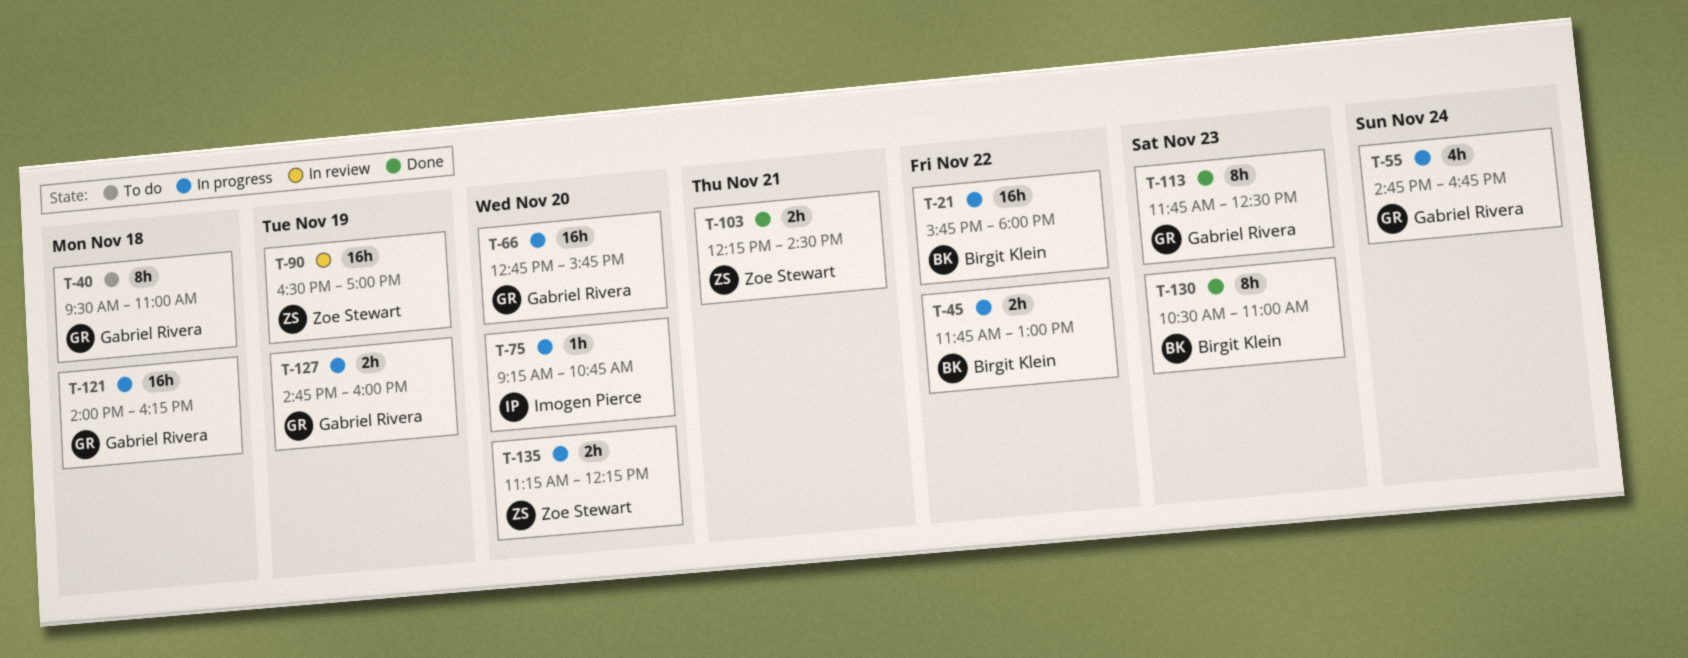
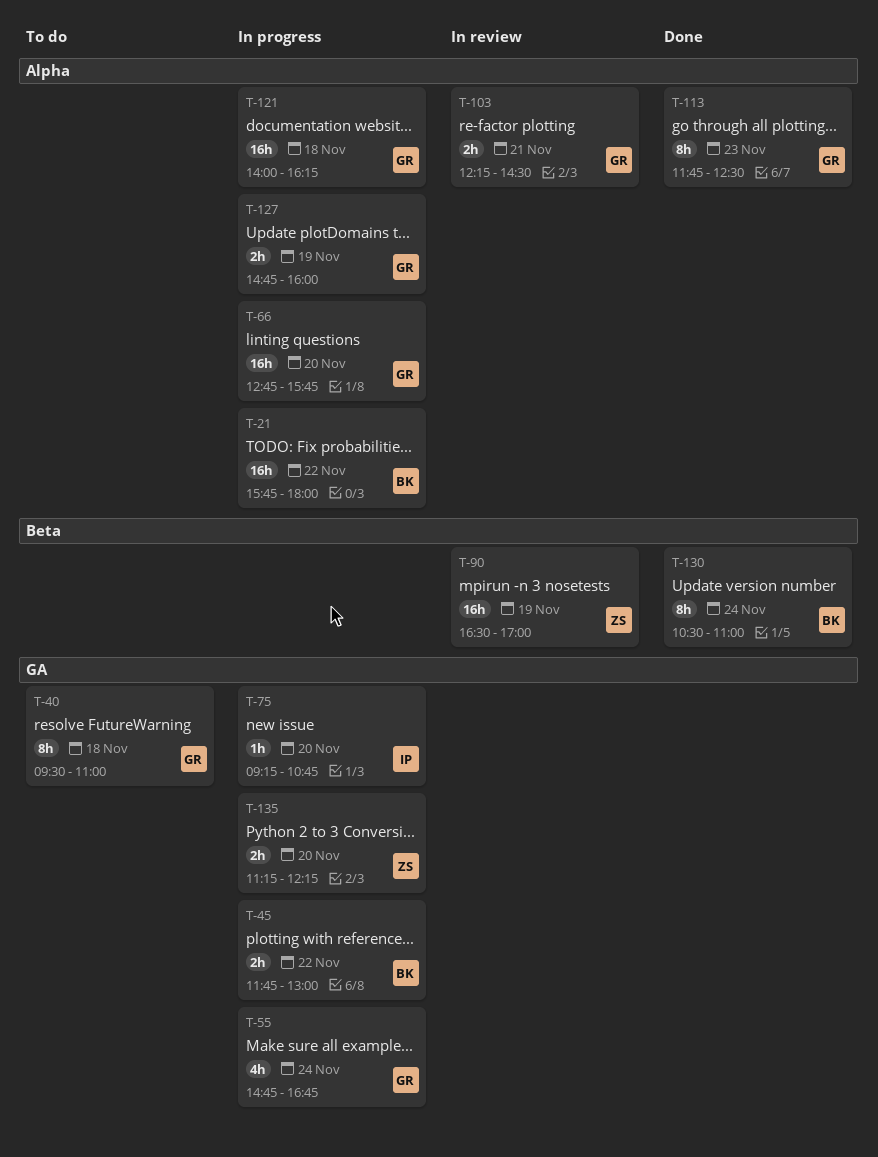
T-103, status: Done -> In review
T-103, owner: Zoe Stewart -> Gabriel Rivera
T-130, day: Nov 23 -> Nov 24

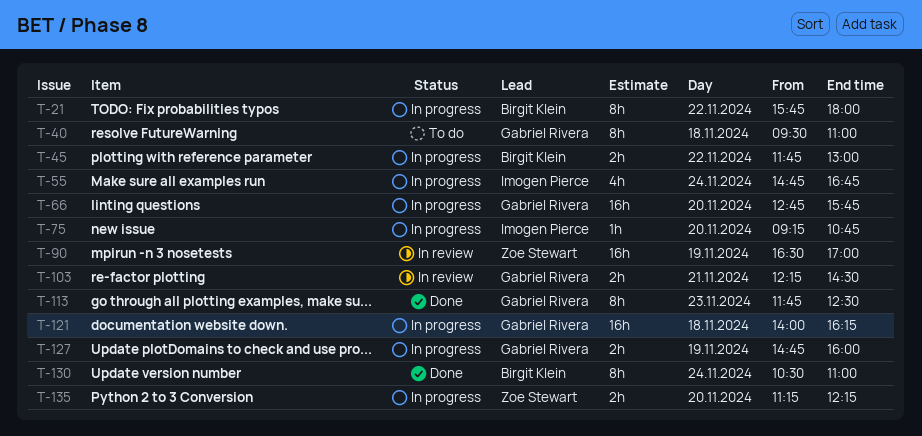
T-21, estimate: 16h -> 8h
T-55, owner: Gabriel Rivera -> Imogen Pierce

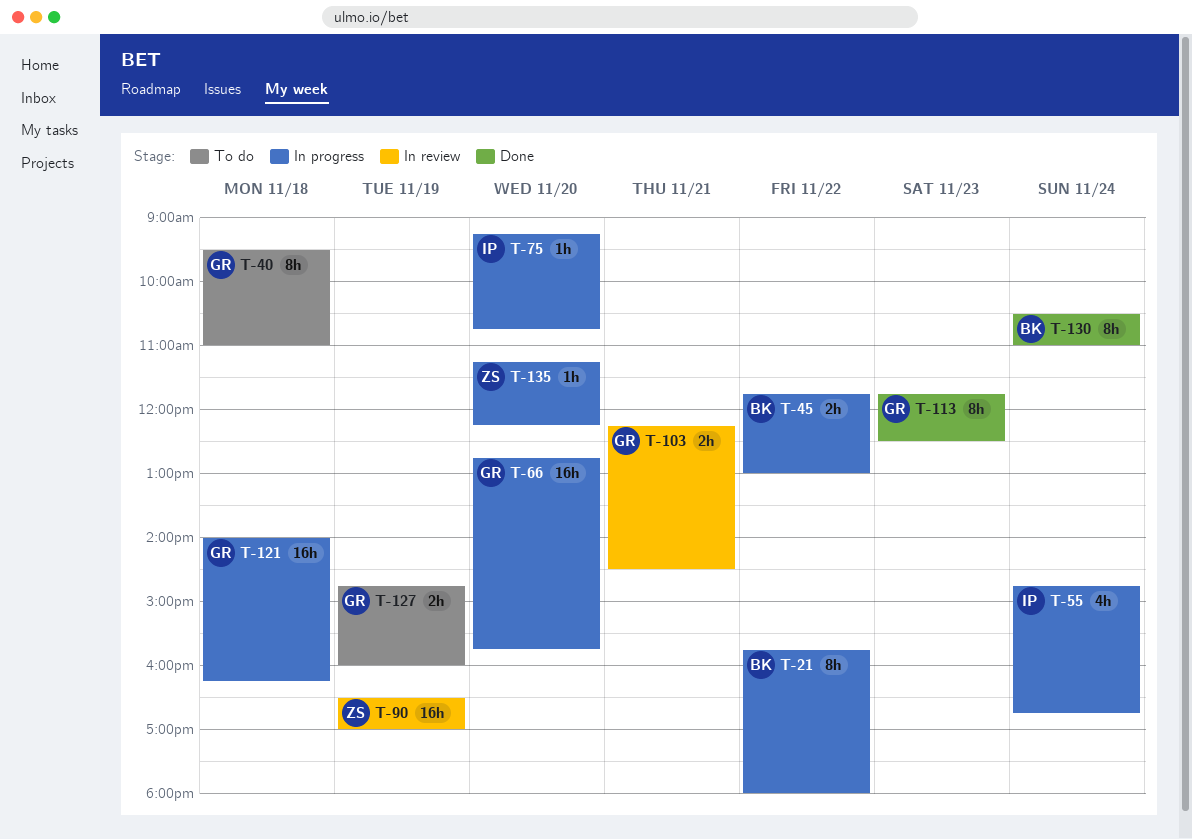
T-127, status: In progress -> To do
T-135, estimate: 2h -> 1h

